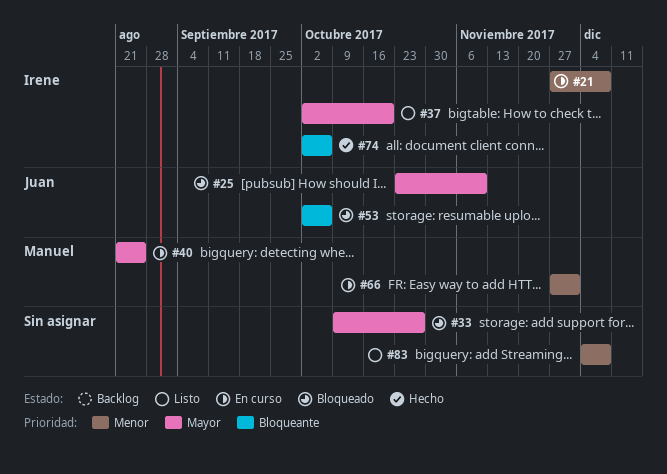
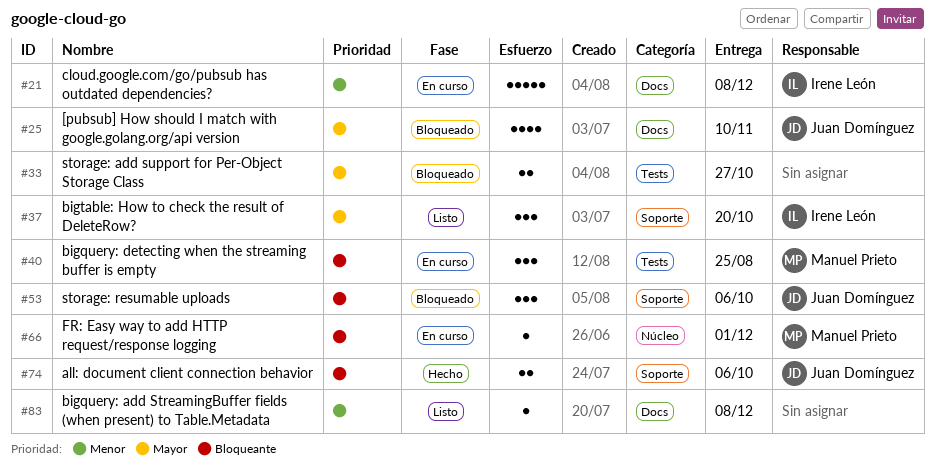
#40, priority: Mayor -> Bloqueante
#66, priority: Menor -> Bloqueante
#74, owner: Irene León -> Juan Domínguez

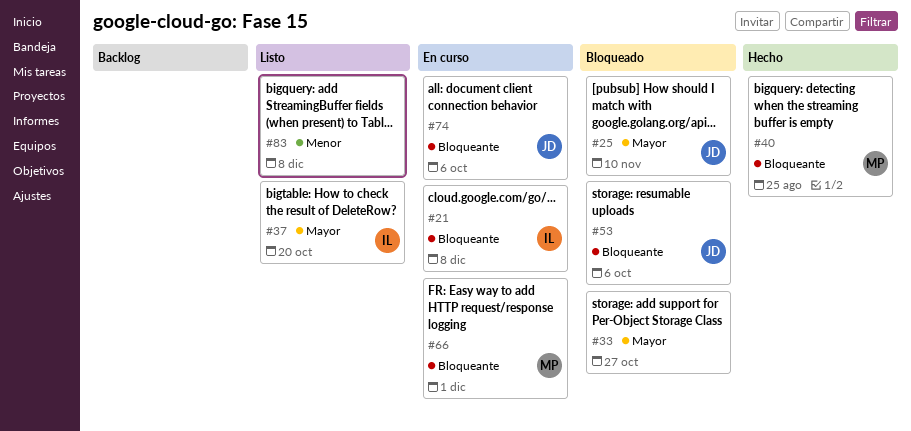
#21, priority: Menor -> Bloqueante
#40, status: En curso -> Hecho
#74, status: Hecho -> En curso

